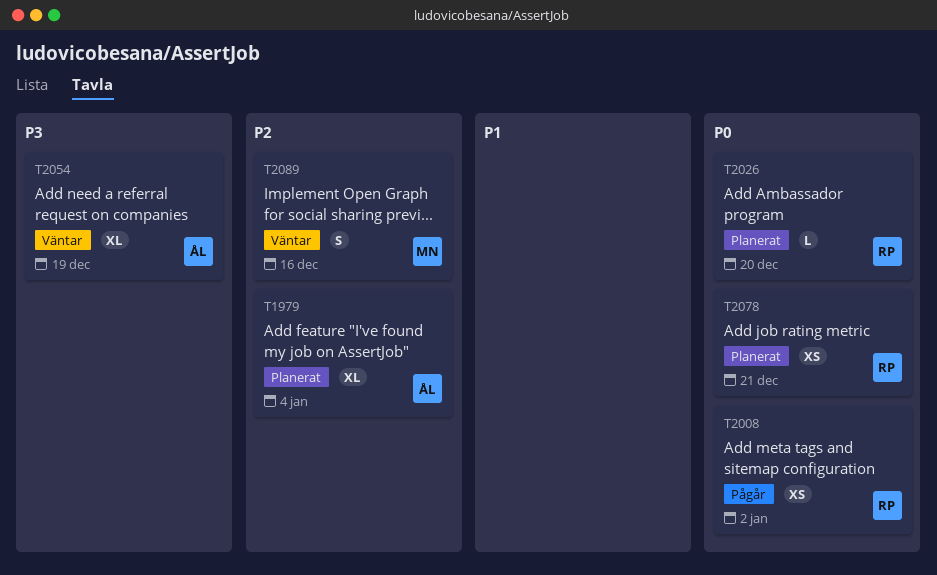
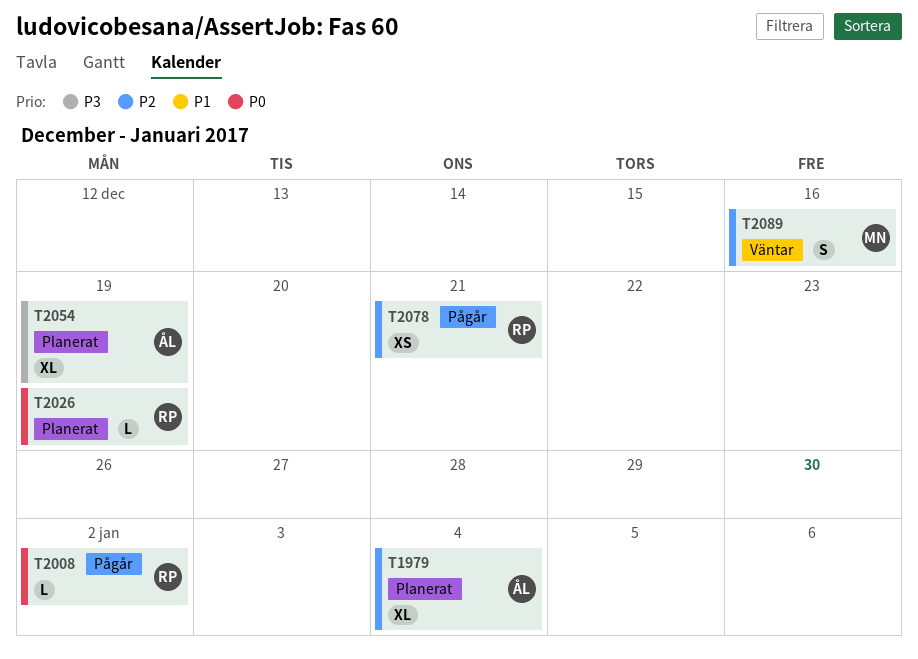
T2008, estimate: XS -> L
T2026, due: Dec 20 -> Dec 19
T2054, status: Väntar -> Planerat
T2078, status: Planerat -> Pågår
T2078, priority: P0 -> P2

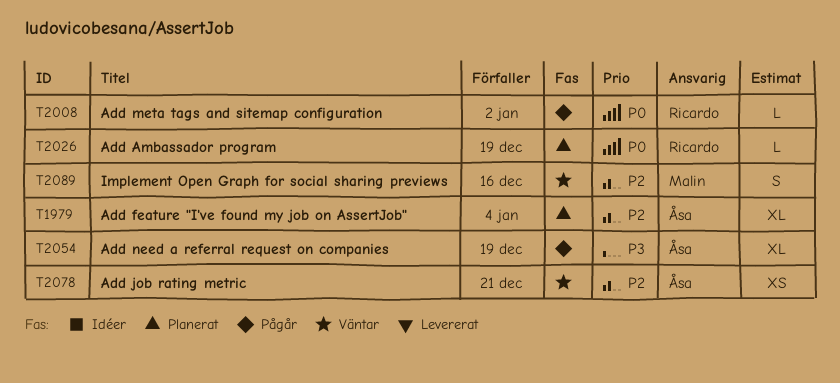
T2054, status: Planerat -> Pågår
T2078, status: Pågår -> Väntar
T2078, owner: Ricardo -> Åsa

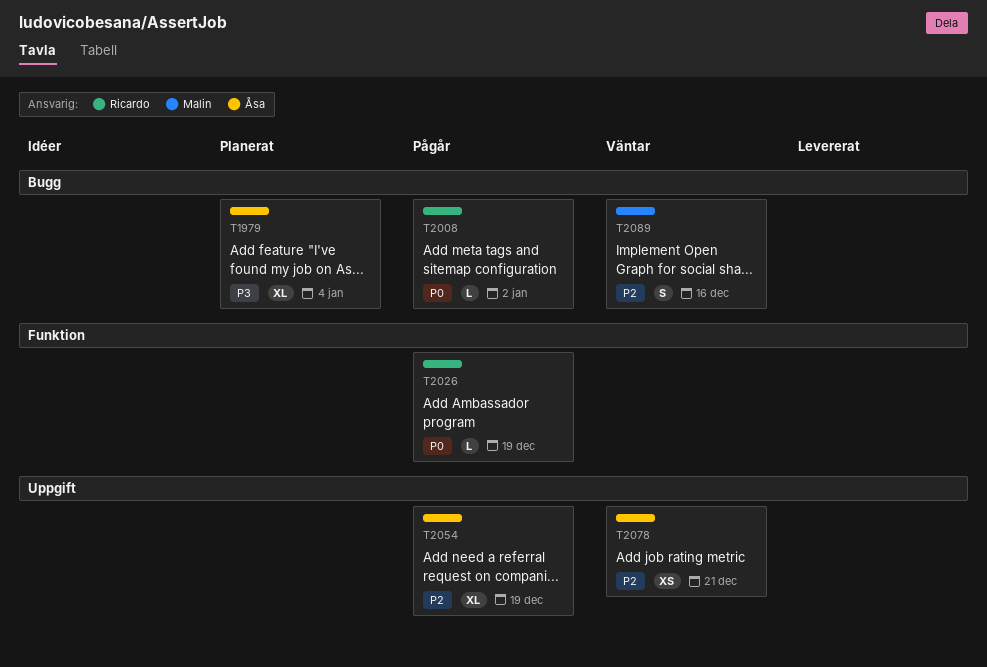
T1979, priority: P2 -> P3
T2026, status: Planerat -> Pågår
T2054, priority: P3 -> P2

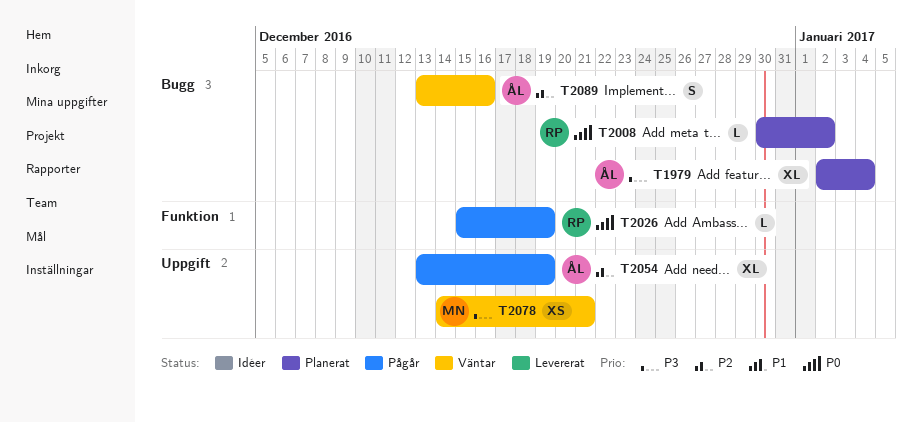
T2008, status: Pågår -> Planerat
T2078, owner: Åsa -> Malin
T2078, priority: P2 -> P3
T2089, owner: Malin -> Åsa

